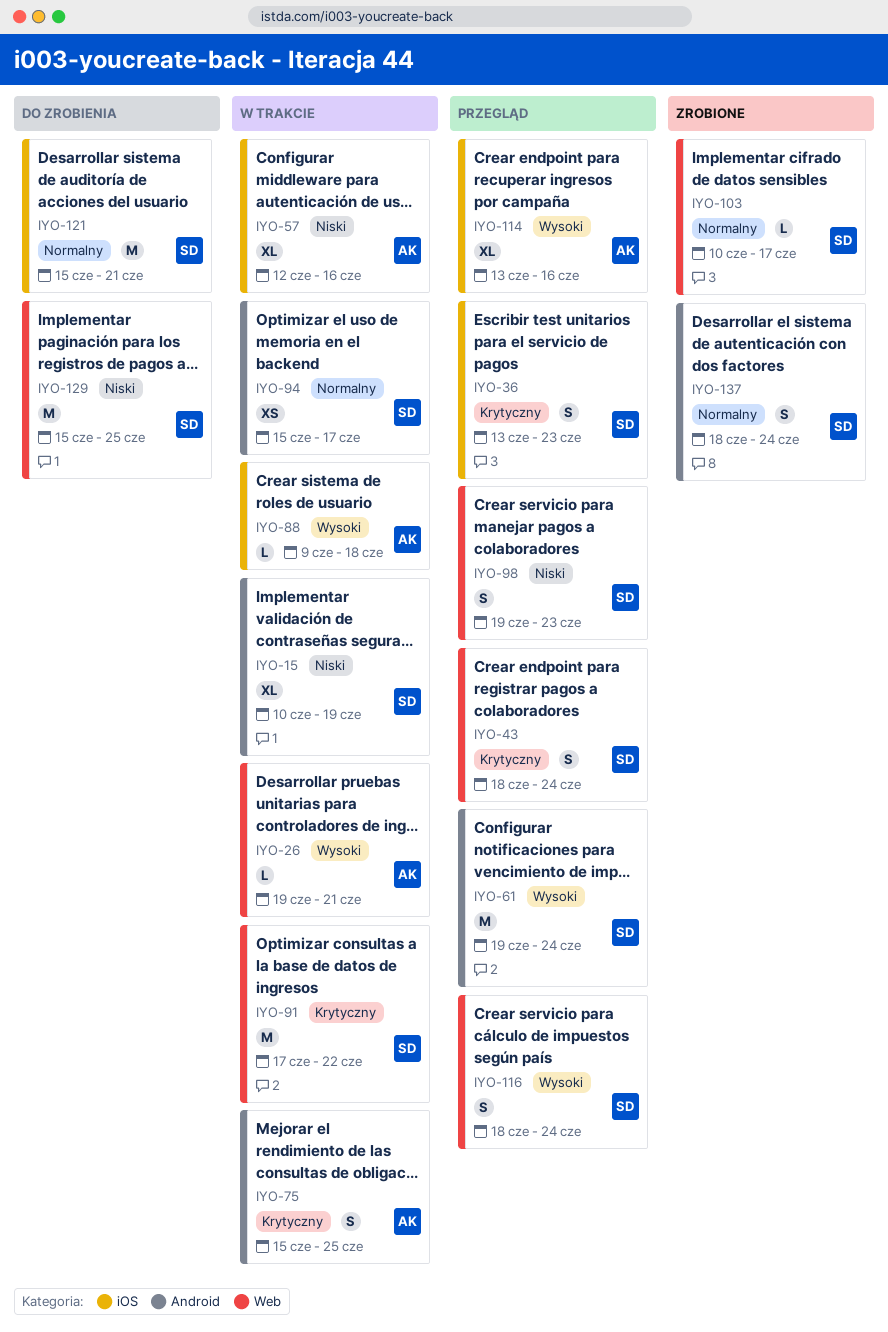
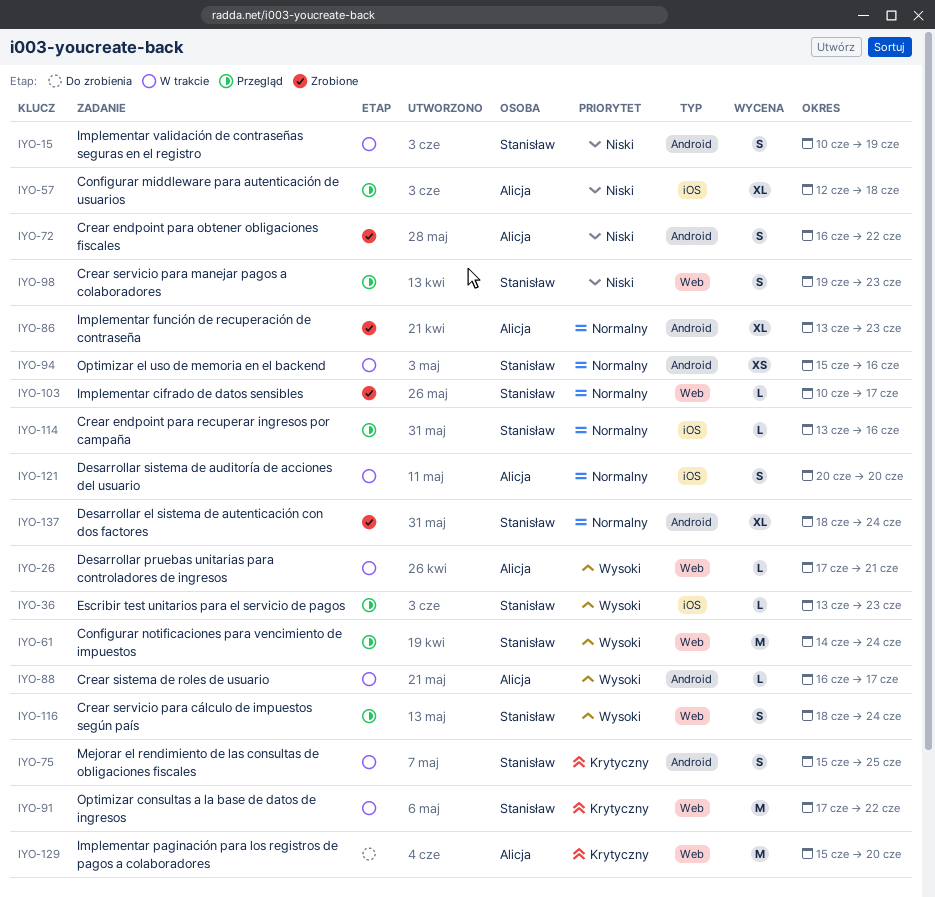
IYO-15, estimate: XL -> S
IYO-26, start: Jun 19 -> Jun 17
IYO-36, priority: Krytyczny -> Wysoki
IYO-36, estimate: S -> L
IYO-43: present -> none
IYO-57, status: W trakcie -> Przegląd
IYO-57, due: Jun 16 -> Jun 18
IYO-61, label: Android -> Web
IYO-61, start: Jun 19 -> Jun 14
IYO-72: none -> present
IYO-75, owner: Alicja -> Stanisław
IYO-86: none -> present
IYO-88, label: iOS -> Android
IYO-88, start: Jun 9 -> Jun 16
IYO-88, due: Jun 18 -> Jun 17
IYO-94, due: Jun 17 -> Jun 16
IYO-114, owner: Alicja -> Stanisław
IYO-114, priority: Wysoki -> Normalny
IYO-114, estimate: XL -> L
IYO-121, status: Do zrobienia -> W trakcie
IYO-121, owner: Stanisław -> Alicja
IYO-121, estimate: M -> S
IYO-121, start: Jun 15 -> Jun 20
IYO-121, due: Jun 21 -> Jun 20
IYO-129, owner: Stanisław -> Alicja
IYO-129, priority: Niski -> Krytyczny
IYO-129, due: Jun 25 -> Jun 20
IYO-137, estimate: S -> XL

